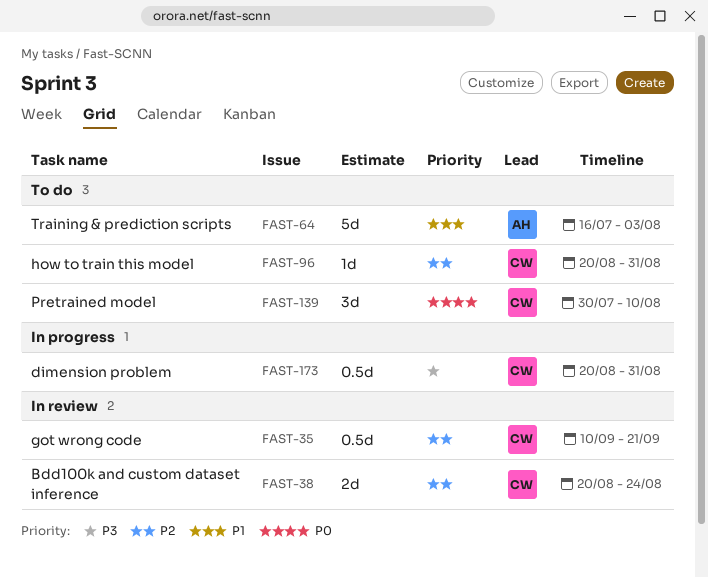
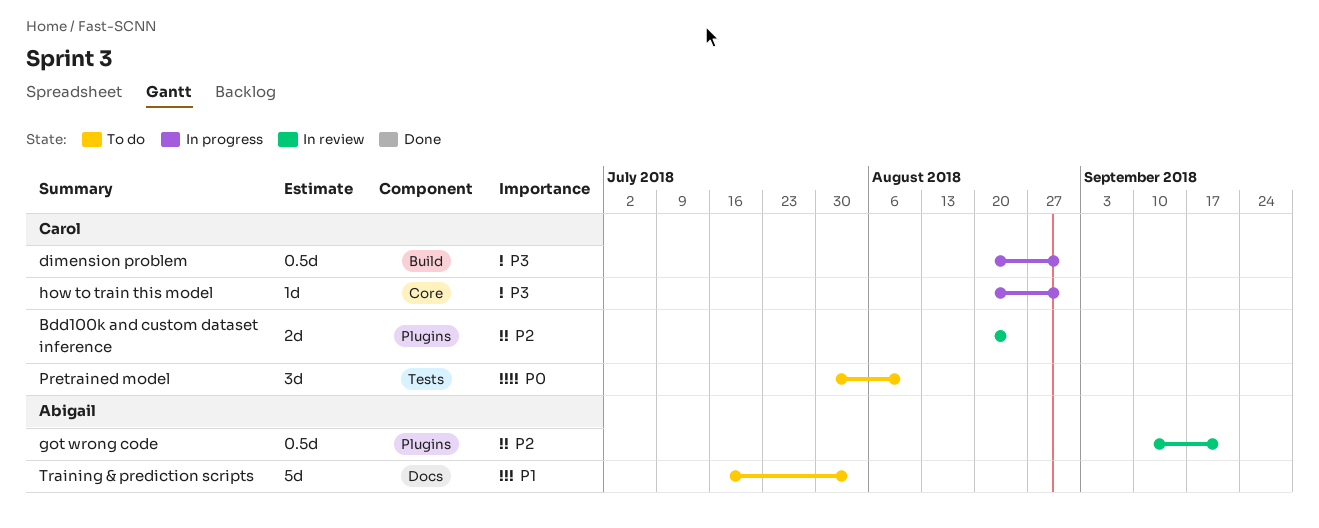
got wrong code, owner: Carol -> Abigail
how to train this model, status: To do -> In progress
how to train this model, priority: P2 -> P3

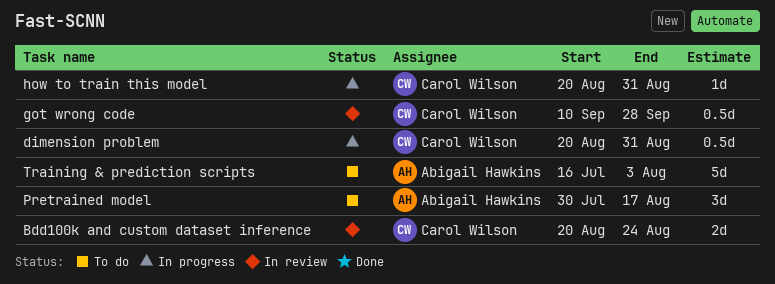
got wrong code, owner: Abigail Hawkins -> Carol Wilson
got wrong code, due: Sep 21 -> Sep 28
Pretrained model, owner: Carol Wilson -> Abigail Hawkins
Pretrained model, due: Aug 10 -> Aug 17

